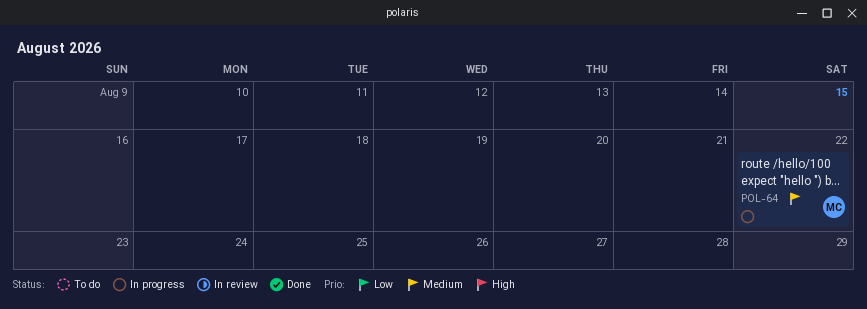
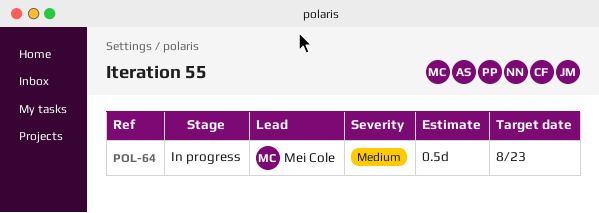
POL-64, due: Aug 22 -> Aug 23

